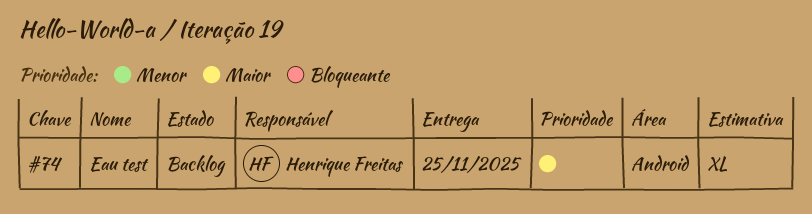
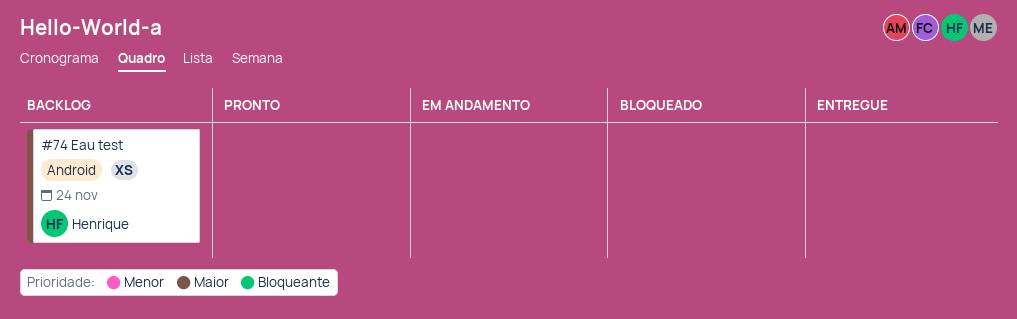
#74, estimate: XL -> XS
#74, due: Nov 25 -> Nov 24

